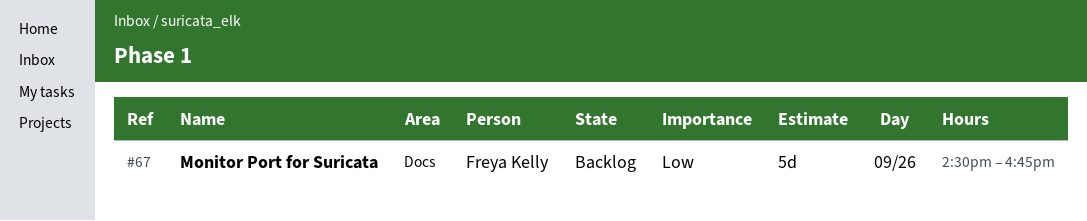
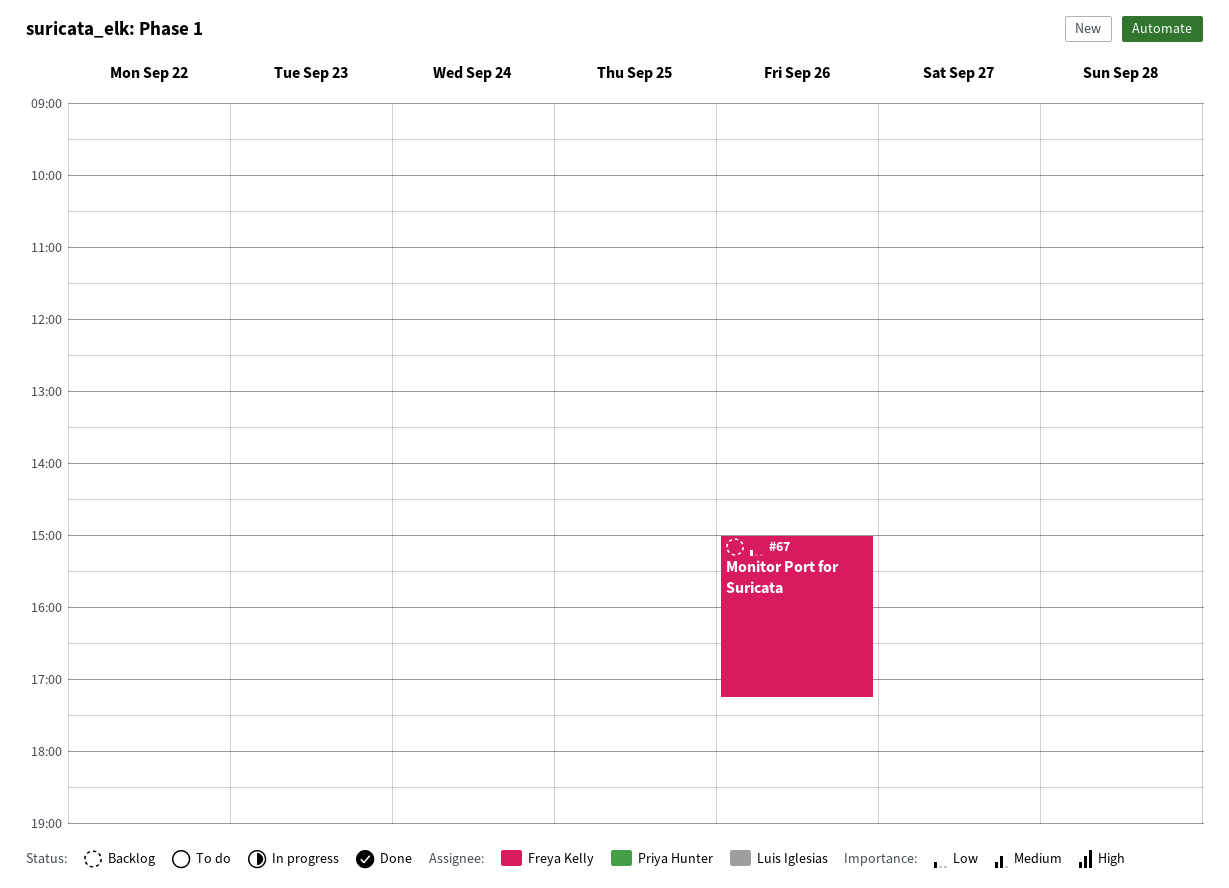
#67, begins: 14:30 -> 15:00
#67, ends: 16:45 -> 17:15

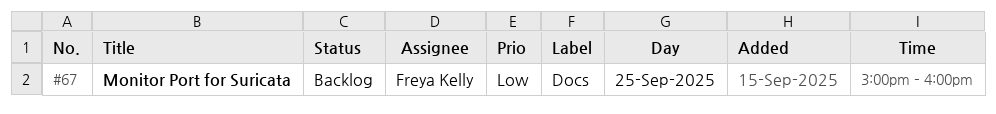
#67, day: Sep 26 -> Sep 25
#67, ends: 17:15 -> 16:00

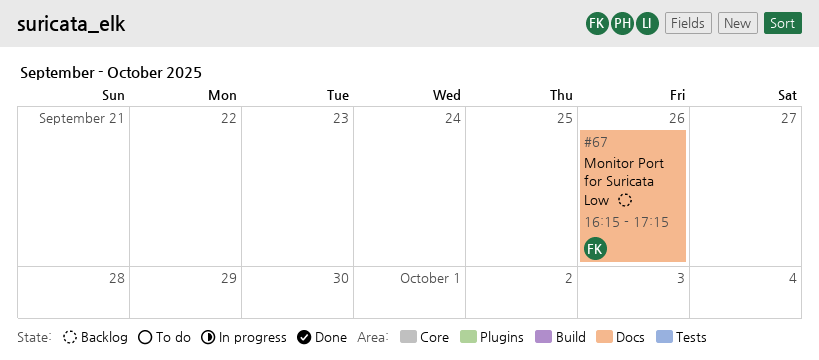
#67, day: Sep 25 -> Sep 26
#67, begins: 15:00 -> 16:15
#67, ends: 16:00 -> 17:15

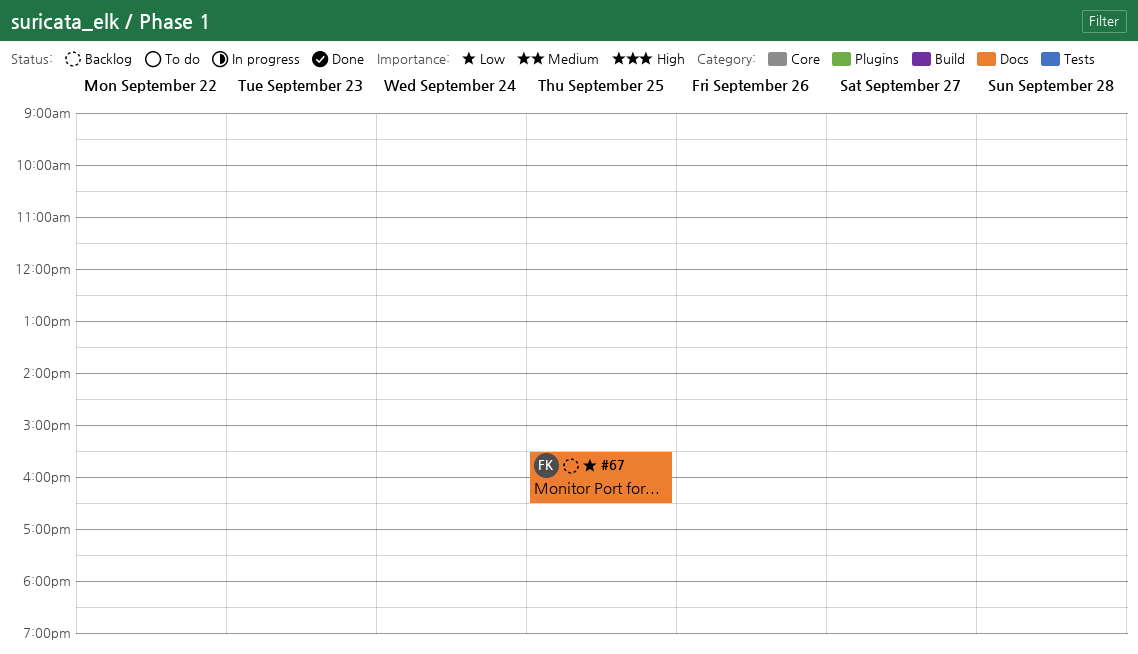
#67, day: Sep 26 -> Sep 25
#67, begins: 16:15 -> 15:30
#67, ends: 17:15 -> 16:30

